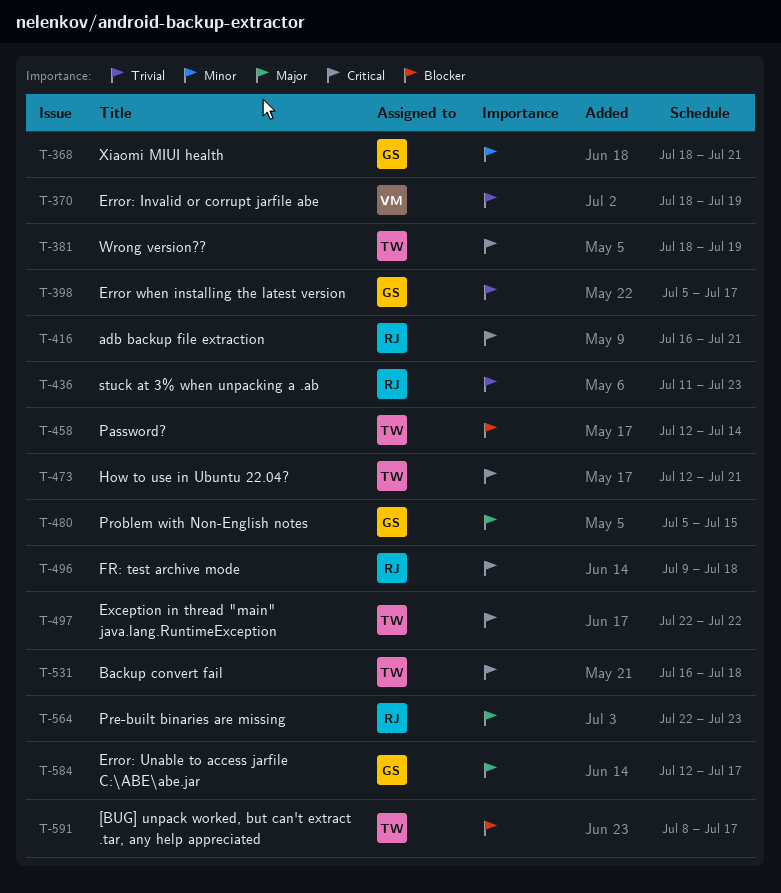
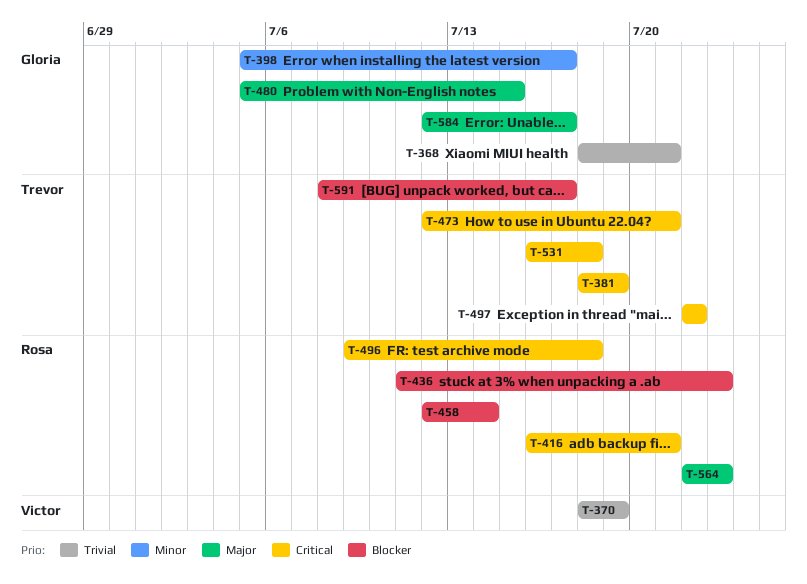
T-368, priority: Minor -> Trivial
T-398, priority: Trivial -> Minor
T-436, priority: Trivial -> Blocker
T-458, owner: Trevor -> Rosa

